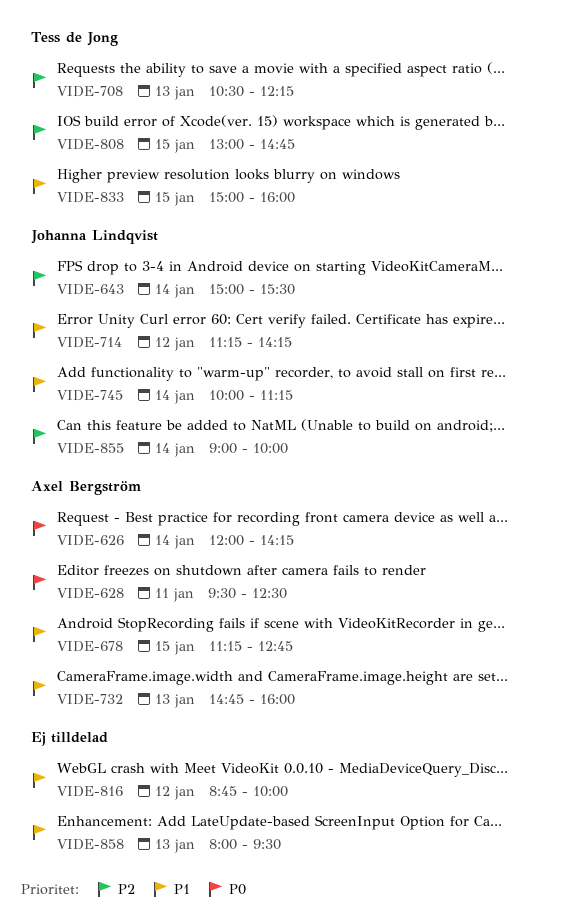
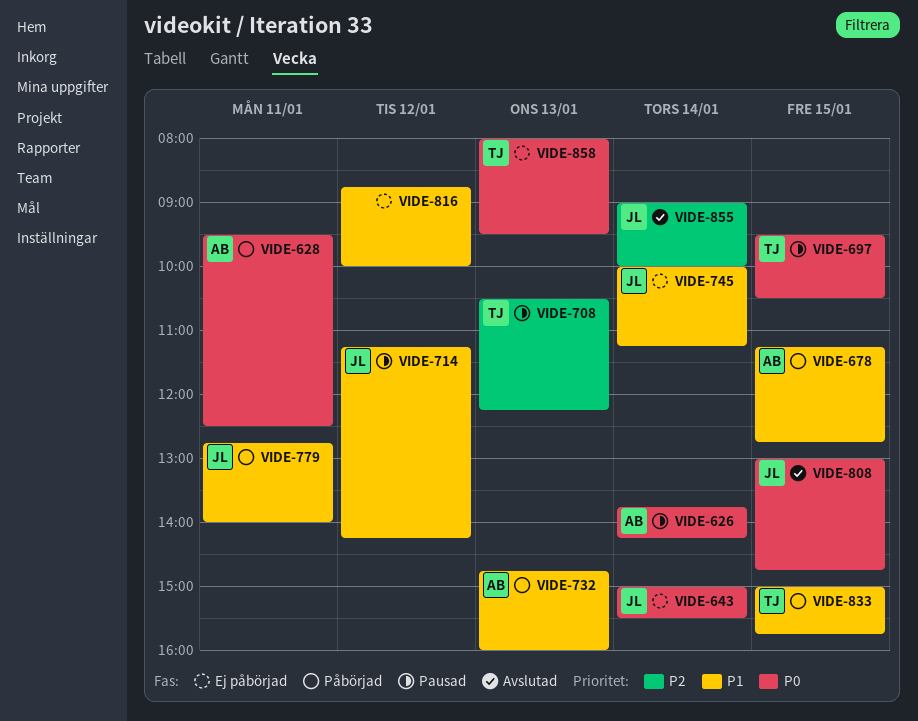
VIDE-626, begins: 12:00 -> 13:45
VIDE-643, priority: P2 -> P0
VIDE-697: none -> present
VIDE-779: none -> present
VIDE-808, owner: Tess de Jong -> Johanna Lindqvist
VIDE-808, priority: P2 -> P0
VIDE-833, ends: 16:00 -> 15:45
VIDE-858, owner: none -> Tess de Jong
VIDE-858, priority: P1 -> P0

